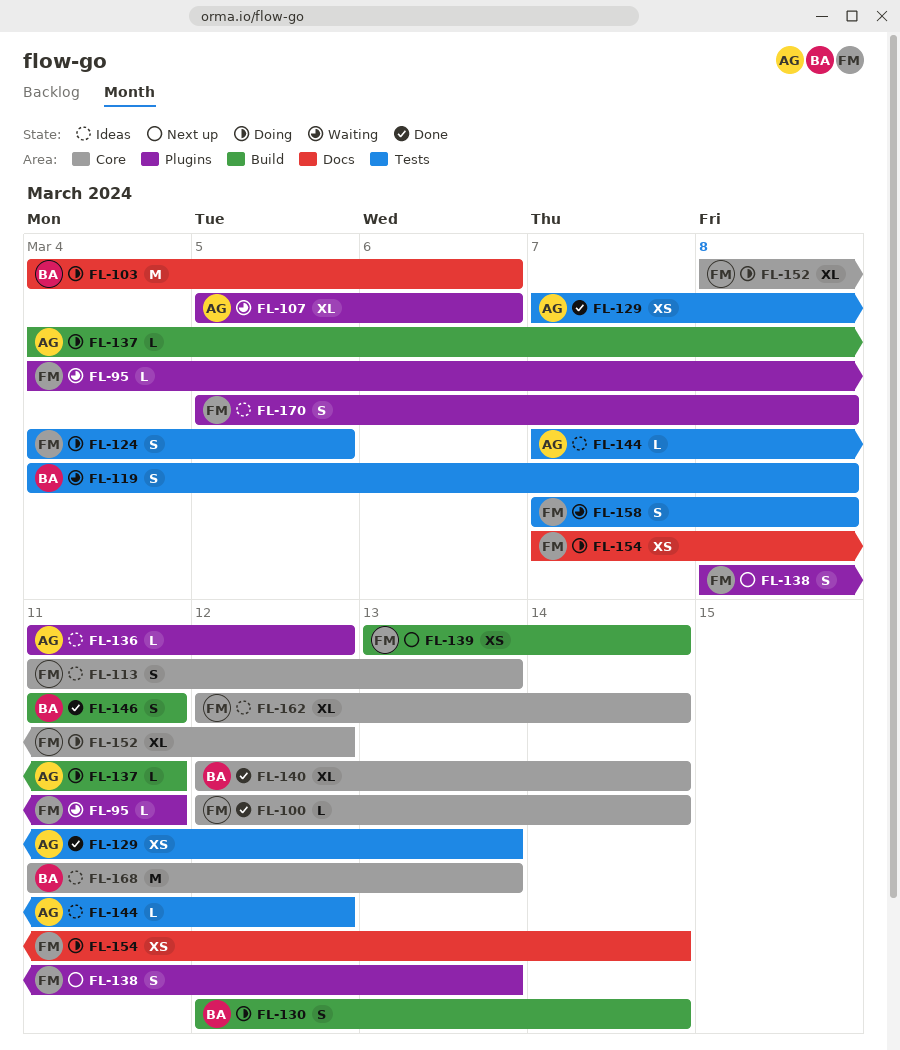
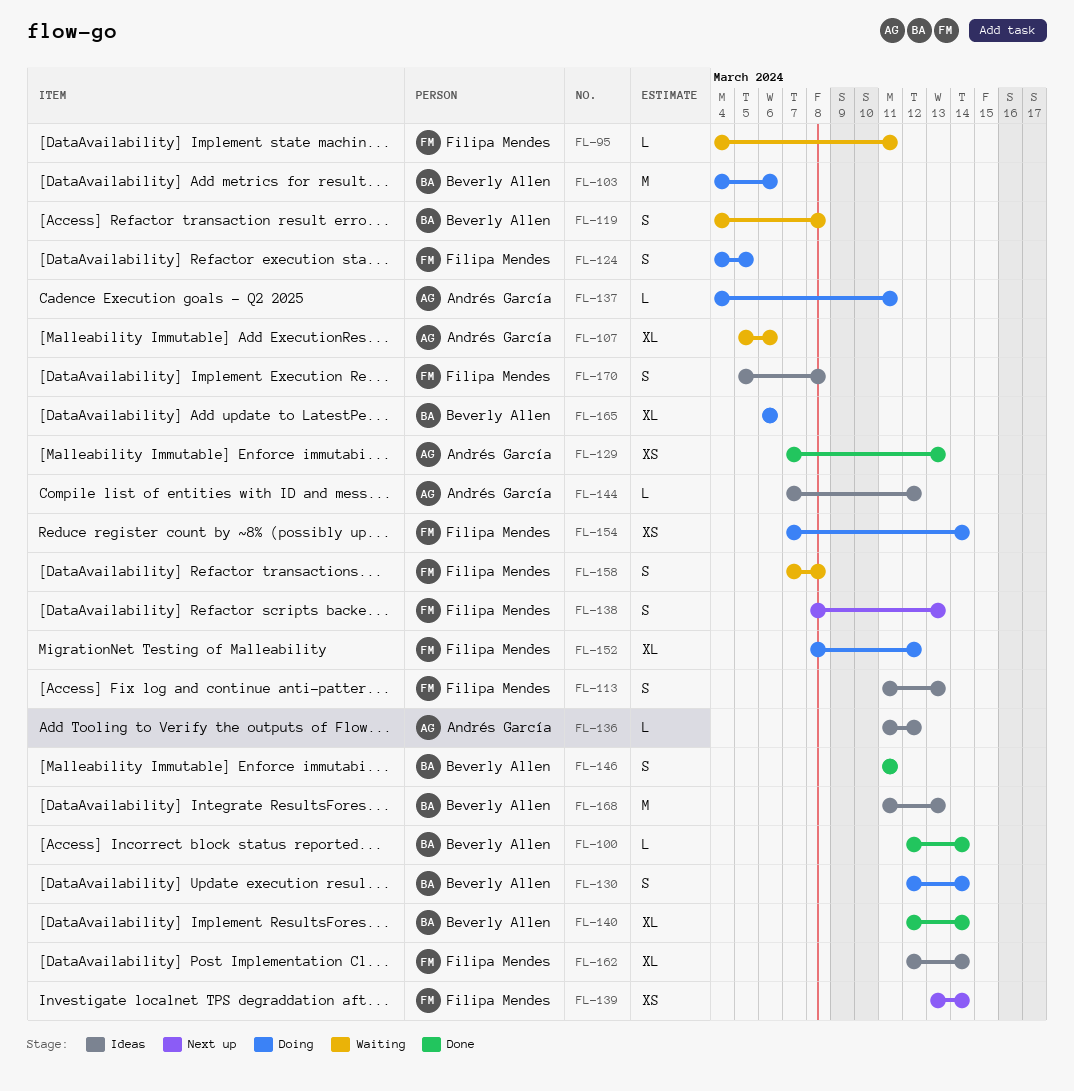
FL-100, owner: Filipa Mendes -> Beverly Allen
FL-165: none -> present

